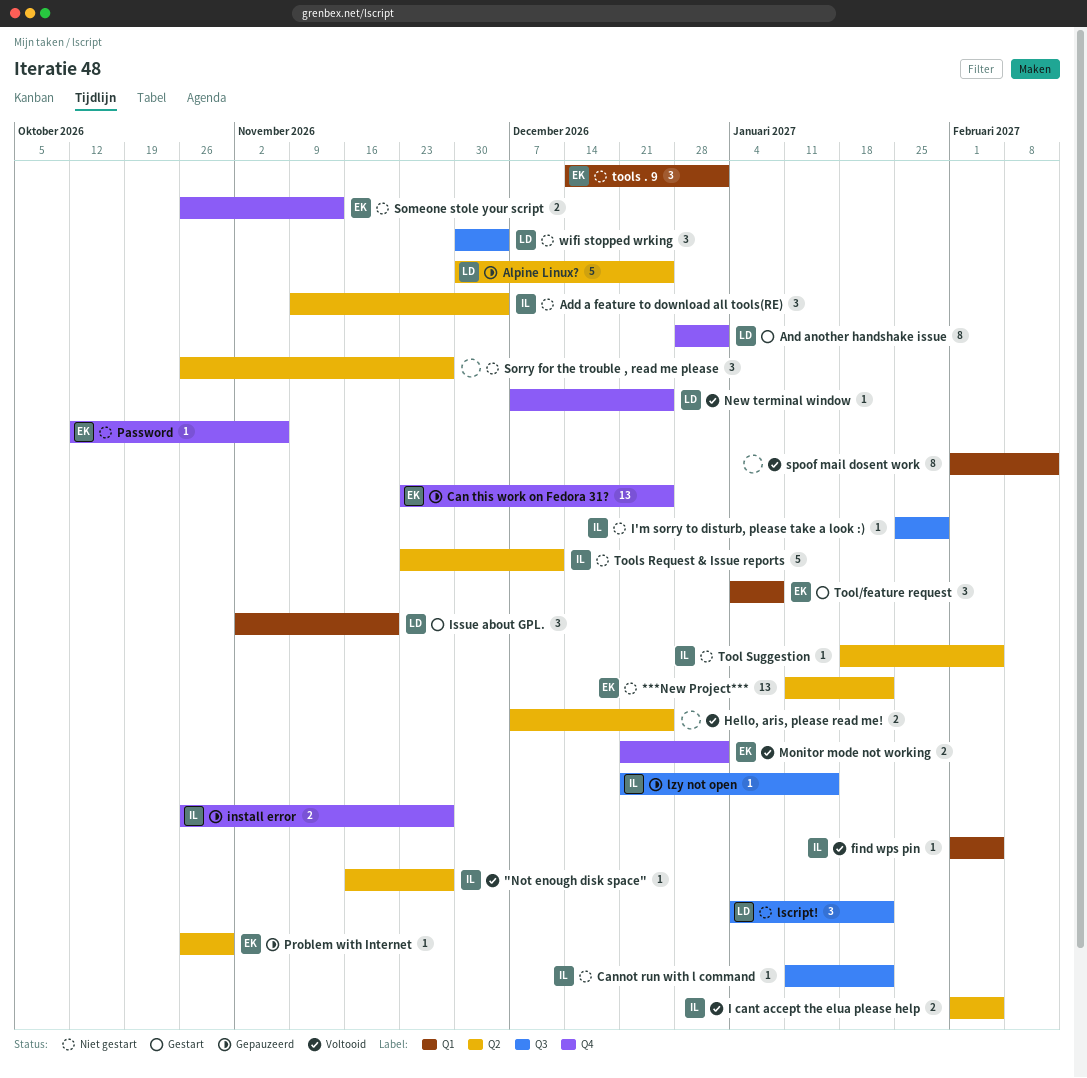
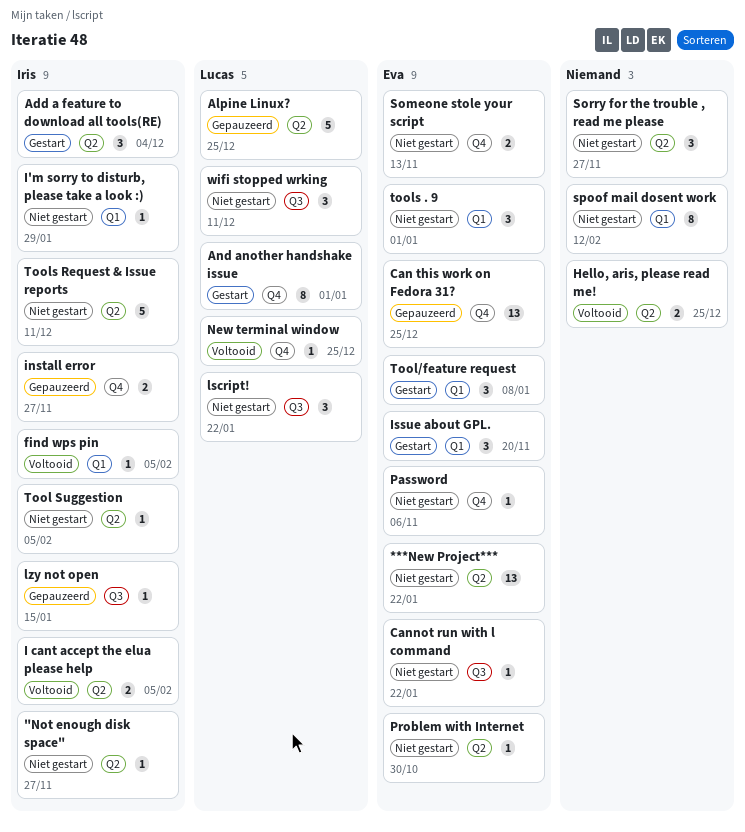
"Not enough disk space", status: Voltooid -> Niet gestart
Add a feature to download all tools(RE), status: Niet gestart -> Gestart
Cannot run with l command, owner: Iris -> Eva
I'm sorry to disturb, please take a look :), label: Q3 -> Q1
Issue about GPL., owner: Lucas -> Eva
Monitor mode not working: present -> none
Problem with Internet, status: Gepauzeerd -> Niet gestart
spoof mail dosent work, status: Voltooid -> Niet gestart
wifi stopped wrking, due: Dec 4 -> Dec 11

